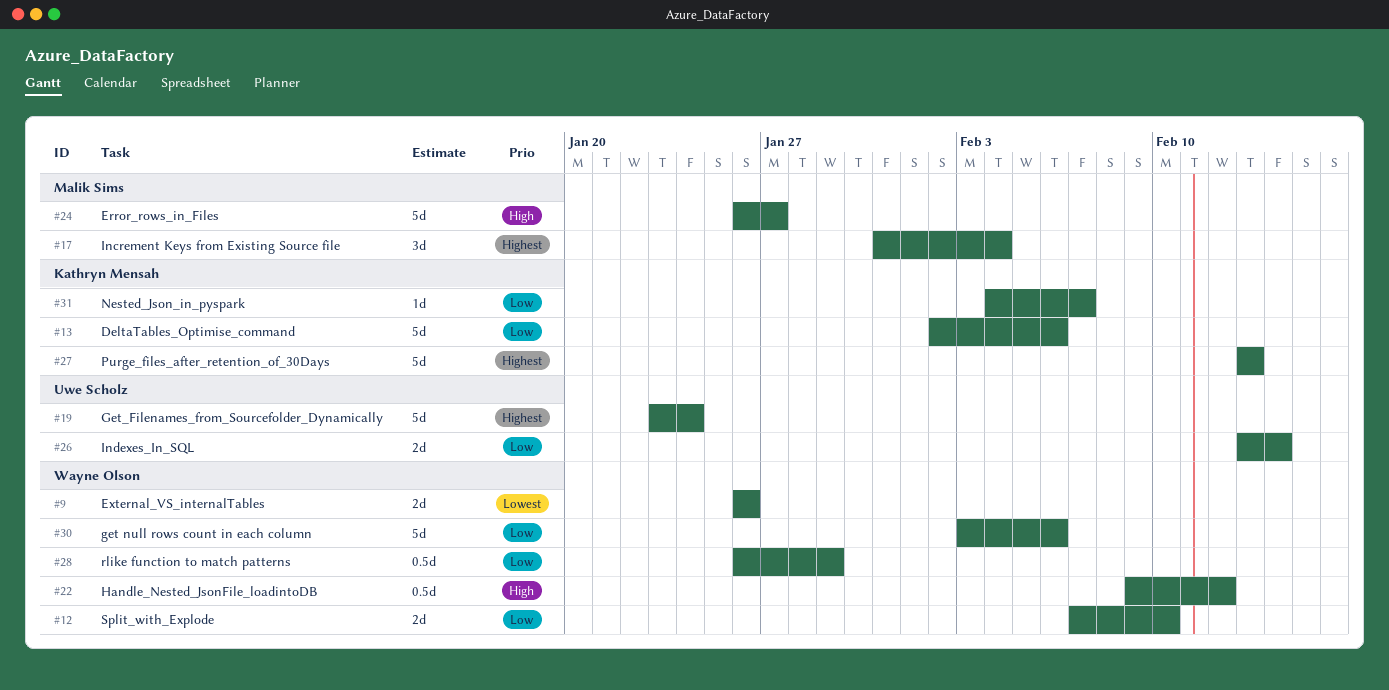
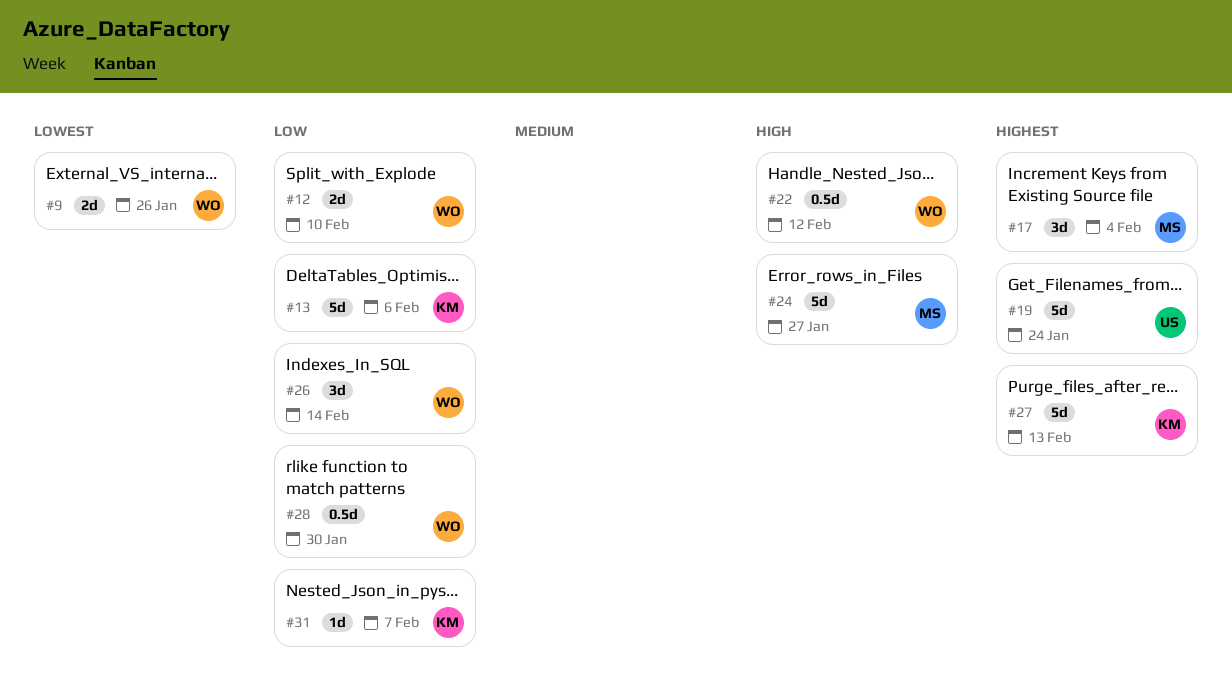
#26, owner: Uwe Scholz -> Wayne Olson
#26, estimate: 2d -> 3d
#28, due: Jan 29 -> Jan 30
#30: present -> none

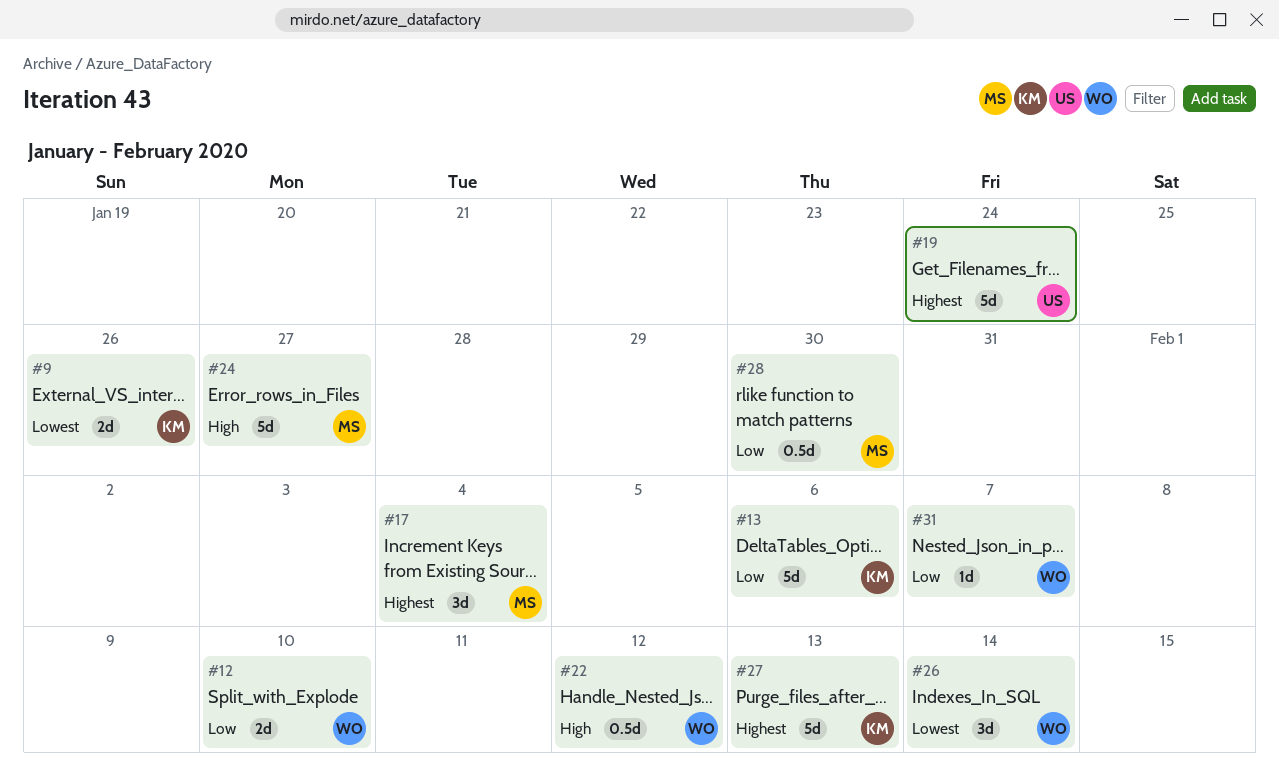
#9, owner: WO -> KM
#26, priority: Low -> Lowest
#28, owner: WO -> MS
#31, owner: KM -> WO

